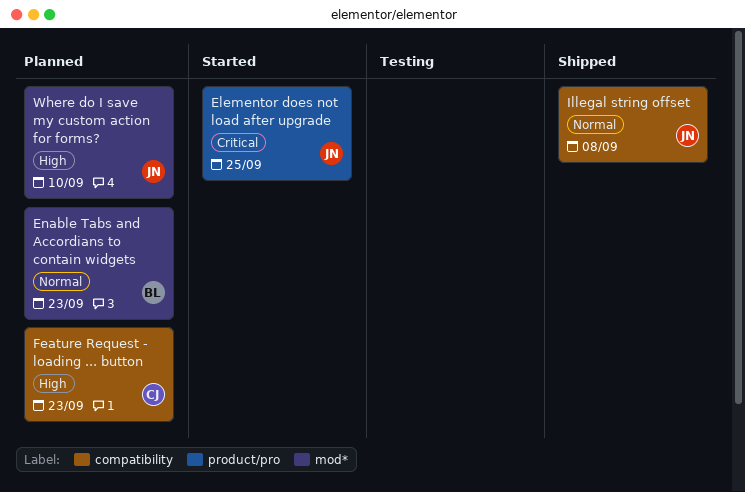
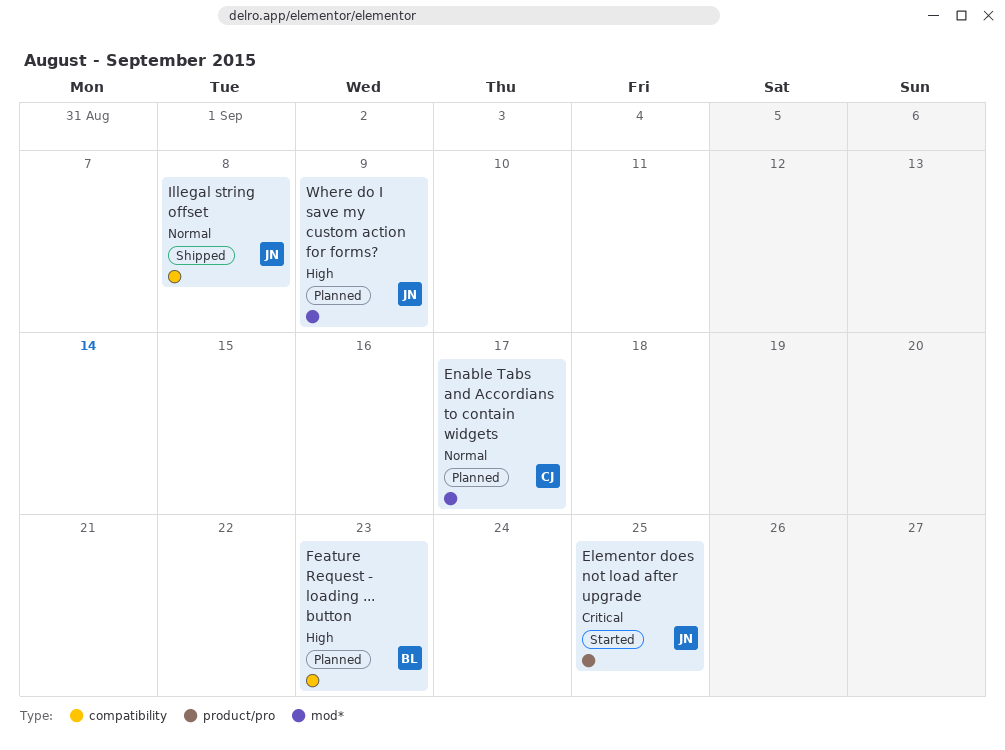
Enable Tabs and Accordians to contain widgets, owner: BL -> CJ
Enable Tabs and Accordians to contain widgets, due: Sep 23 -> Sep 17
Feature Request - loading ... button, owner: CJ -> BL
Where do I save my custom action for forms?, due: Sep 10 -> Sep 9

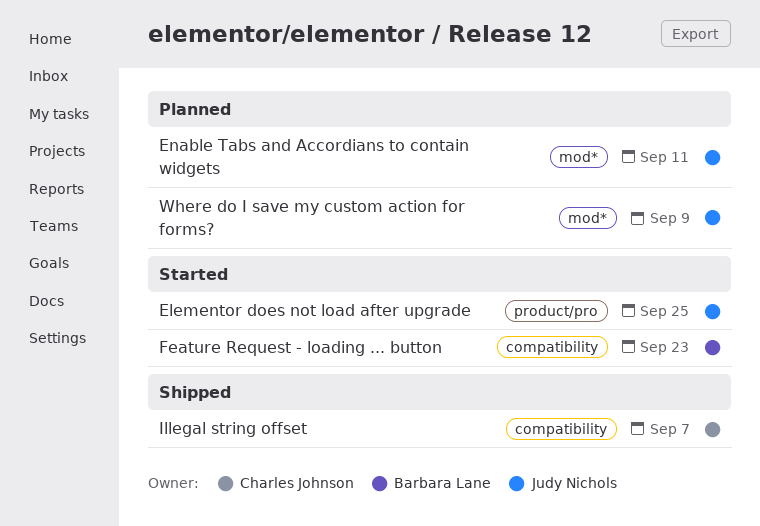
Enable Tabs and Accordians to contain widgets, owner: Charles Johnson -> Judy Nichols
Enable Tabs and Accordians to contain widgets, due: Sep 17 -> Sep 11
Feature Request - loading ... button, status: Planned -> Started
Illegal string offset, owner: Judy Nichols -> Charles Johnson
Illegal string offset, due: Sep 8 -> Sep 7

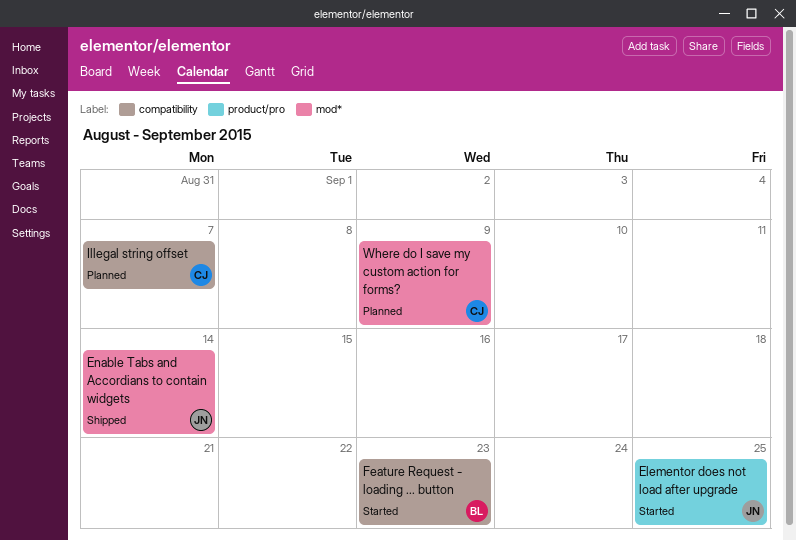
Enable Tabs and Accordians to contain widgets, status: Planned -> Shipped
Enable Tabs and Accordians to contain widgets, due: Sep 11 -> Sep 14
Illegal string offset, status: Shipped -> Planned
Where do I save my custom action for forms?, owner: Judy Nichols -> Charles Johnson

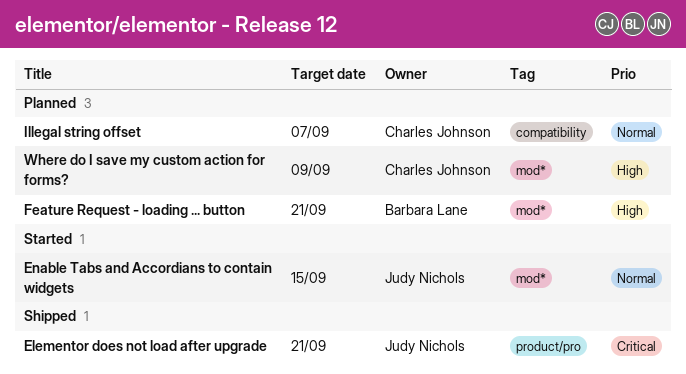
Elementor does not load after upgrade, status: Started -> Shipped
Elementor does not load after upgrade, due: Sep 25 -> Sep 21
Enable Tabs and Accordians to contain widgets, status: Shipped -> Started
Enable Tabs and Accordians to contain widgets, due: Sep 14 -> Sep 15
Feature Request - loading ... button, status: Started -> Planned
Feature Request - loading ... button, label: compatibility -> mod*
Feature Request - loading ... button, due: Sep 23 -> Sep 21

